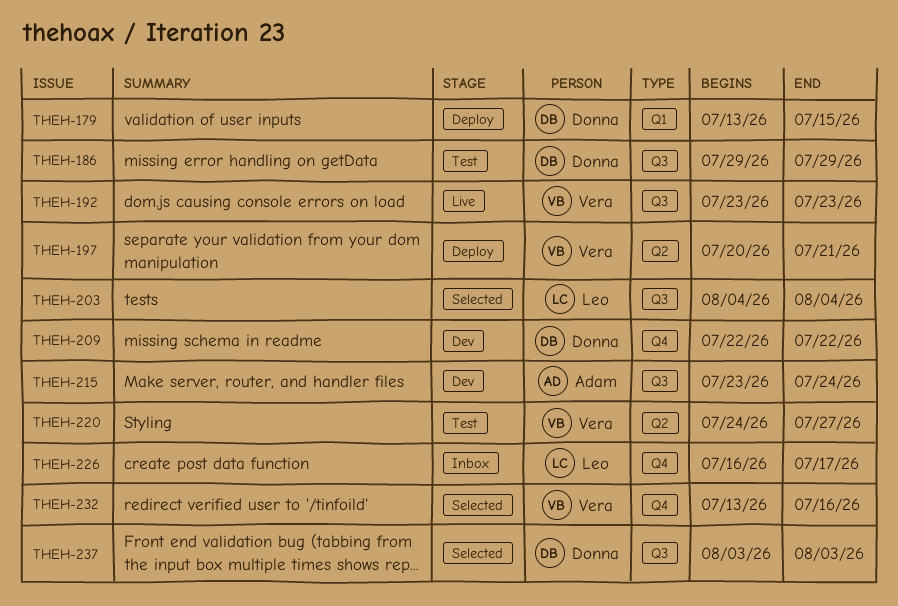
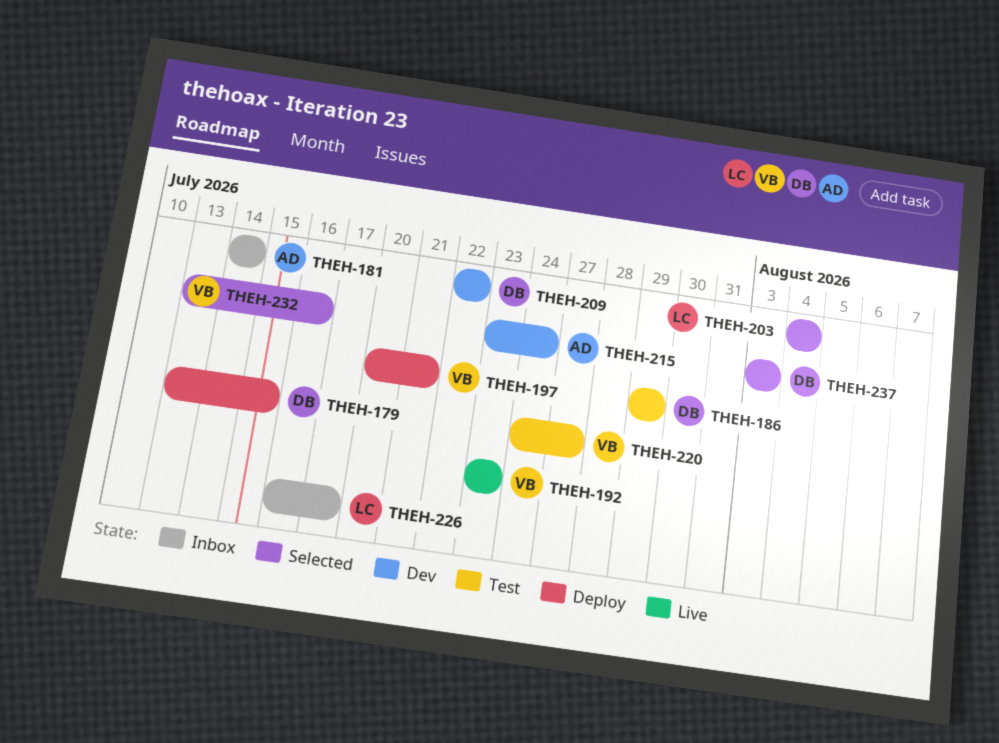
THEH-181: none -> present

